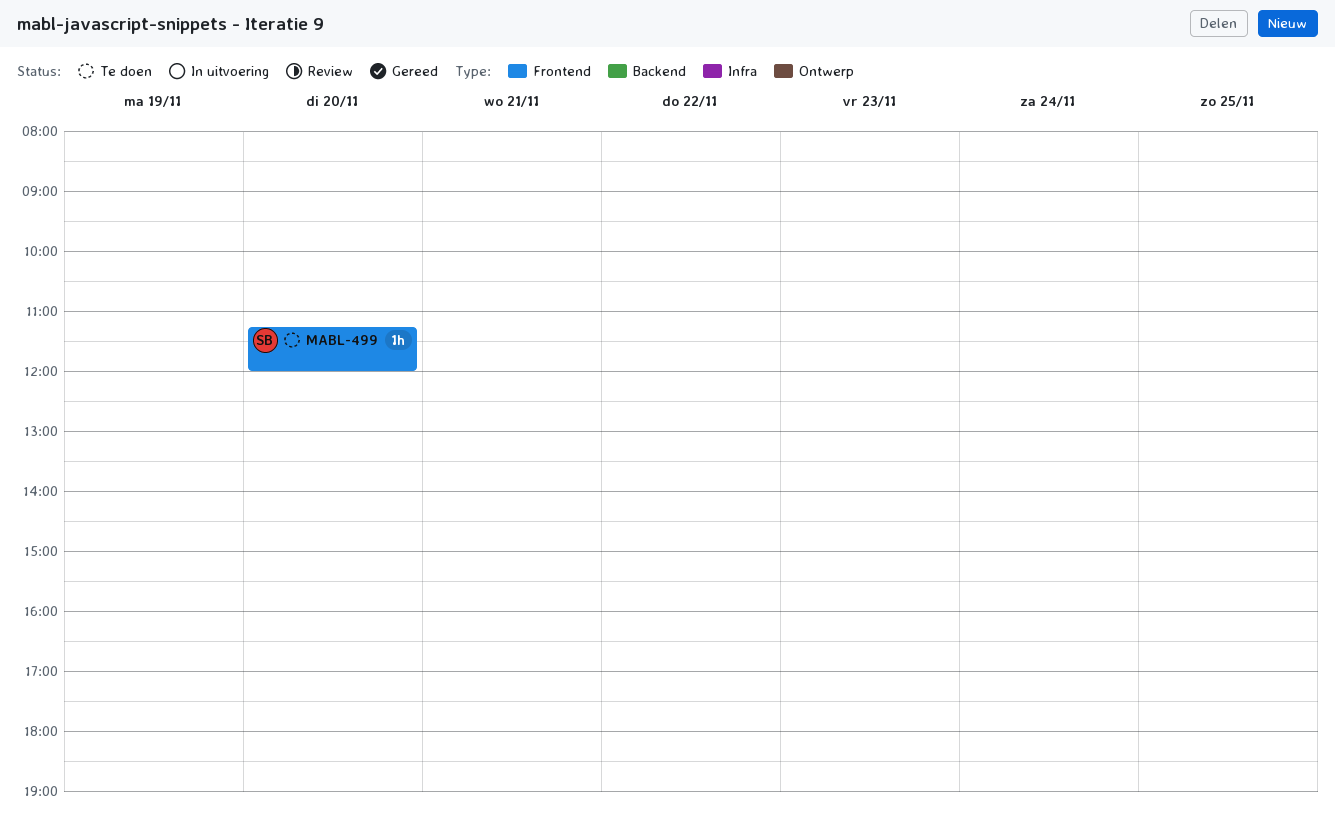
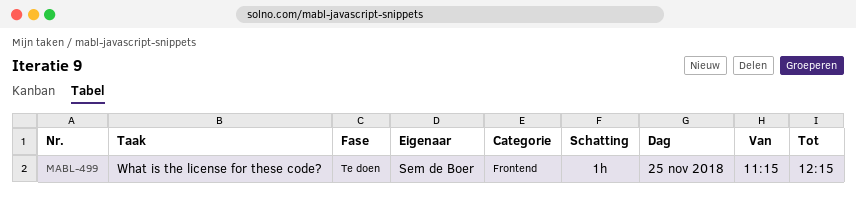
MABL-499, day: Nov 20 -> Nov 25
MABL-499, ends: 12:00 -> 12:15

